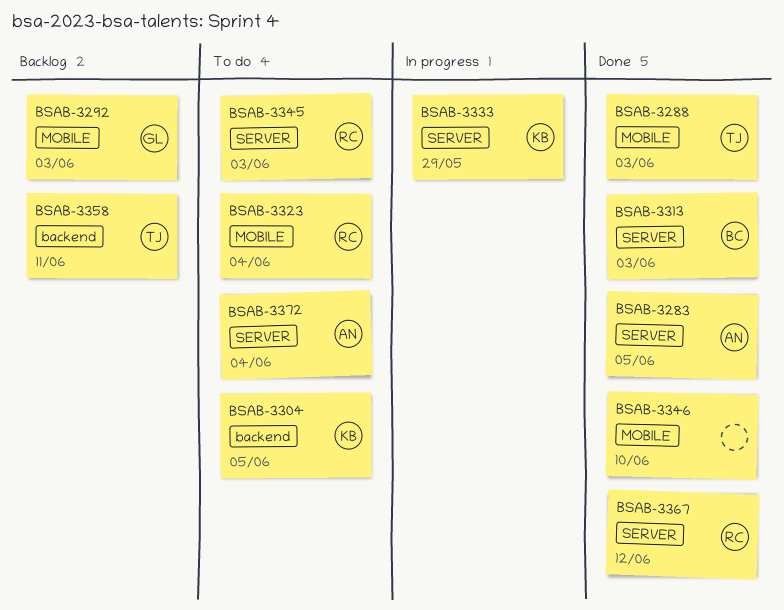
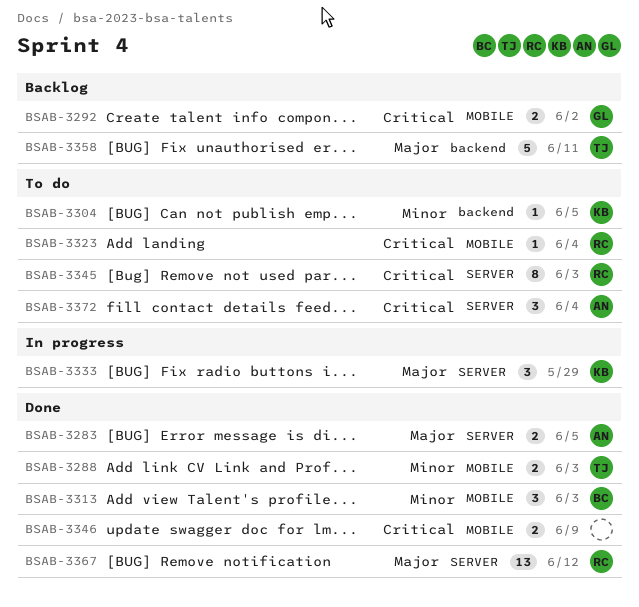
BSAB-3292, due: Jun 3 -> Jun 2
BSAB-3313, label: SERVER -> MOBILE
BSAB-3346, due: Jun 10 -> Jun 9

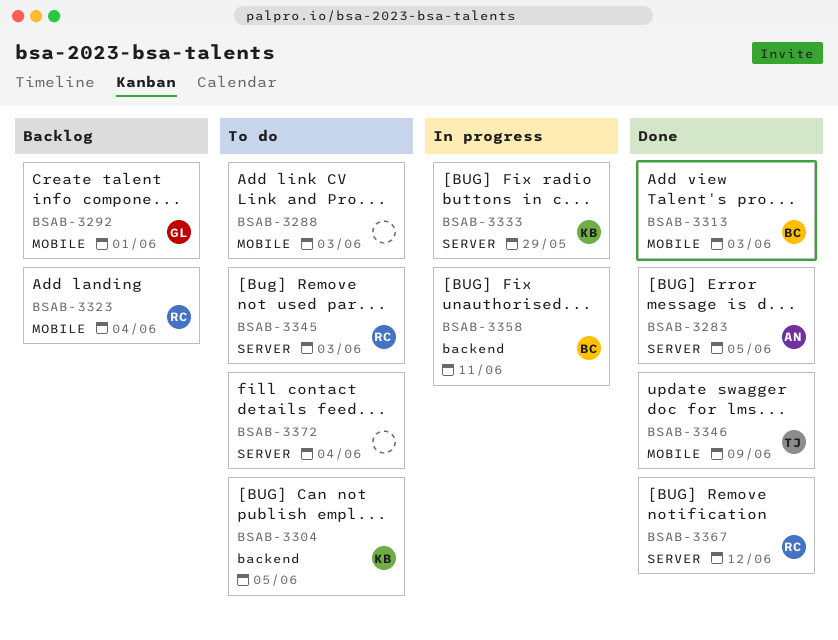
BSAB-3288, status: Done -> To do
BSAB-3288, owner: TJ -> none
BSAB-3292, due: Jun 2 -> Jun 1
BSAB-3323, status: To do -> Backlog
BSAB-3346, owner: none -> TJ
BSAB-3358, status: Backlog -> In progress
BSAB-3358, owner: TJ -> BC
BSAB-3372, owner: AN -> none

